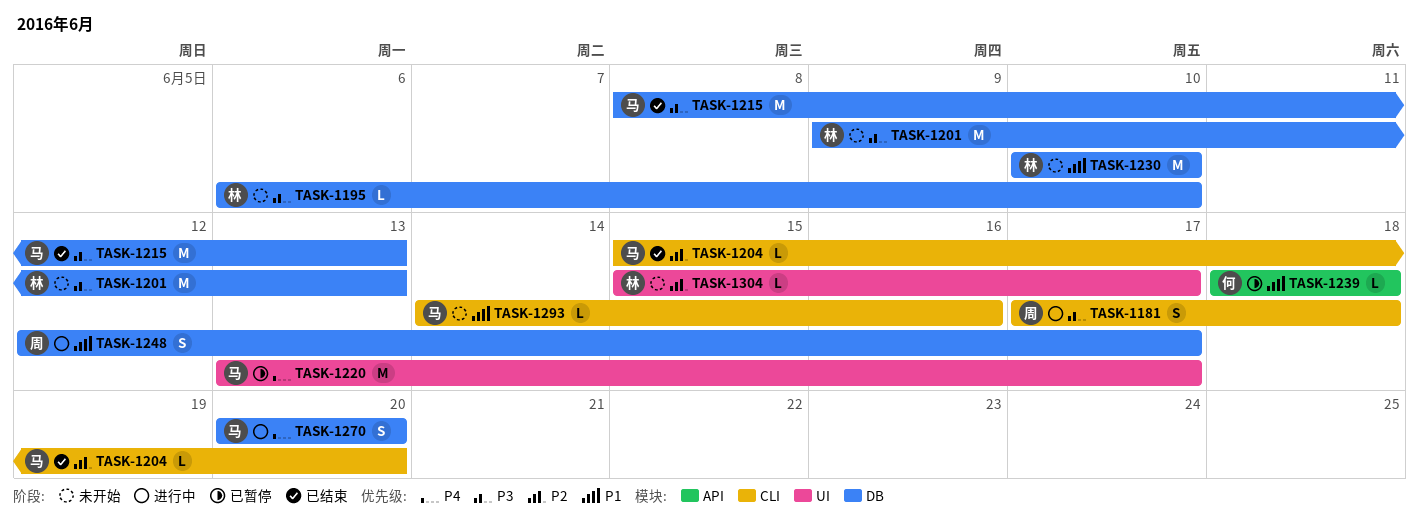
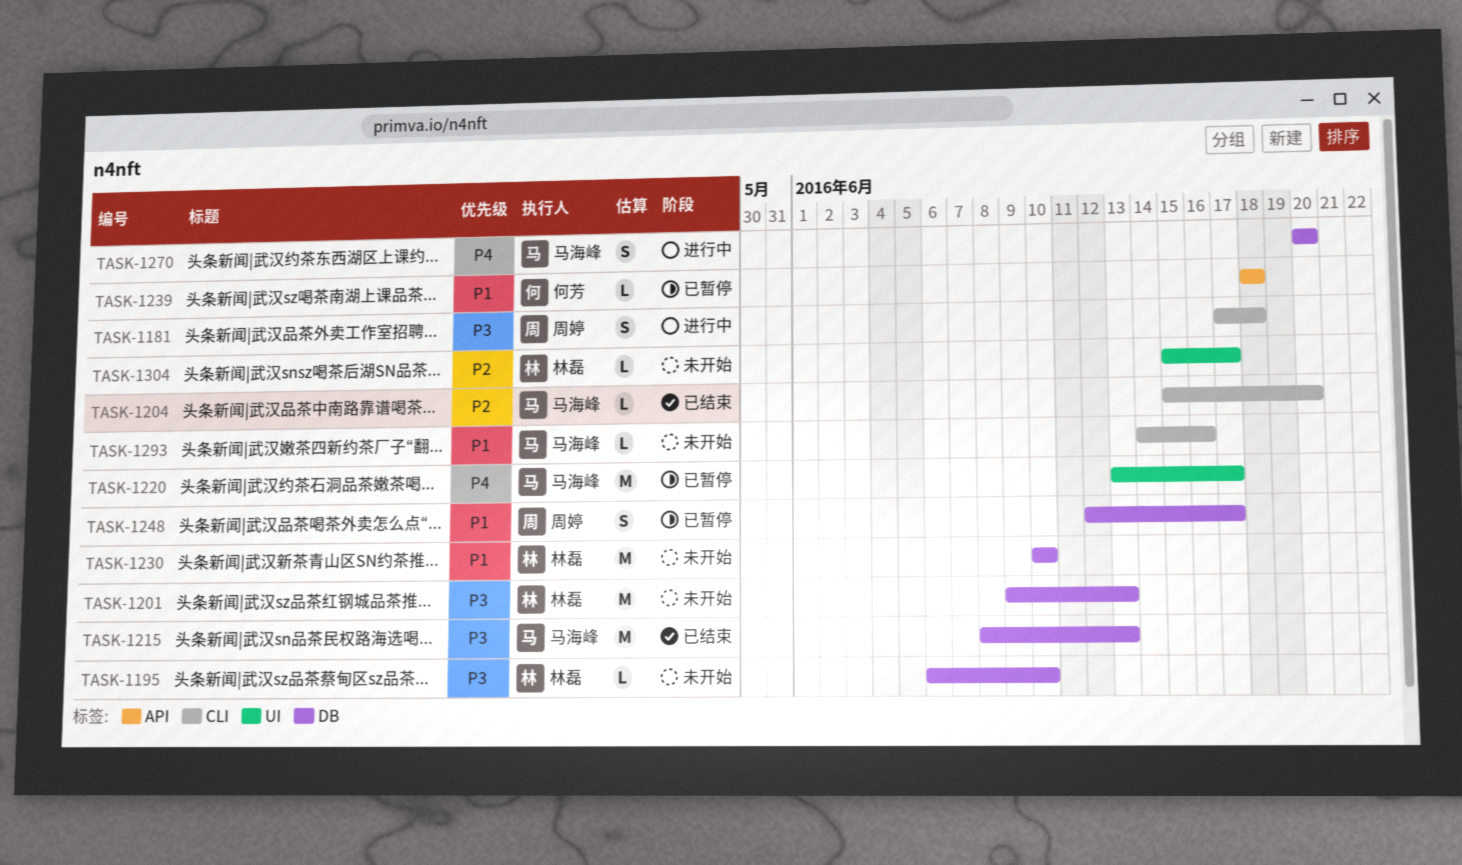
TASK-1248, status: 进行中 -> 已暂停

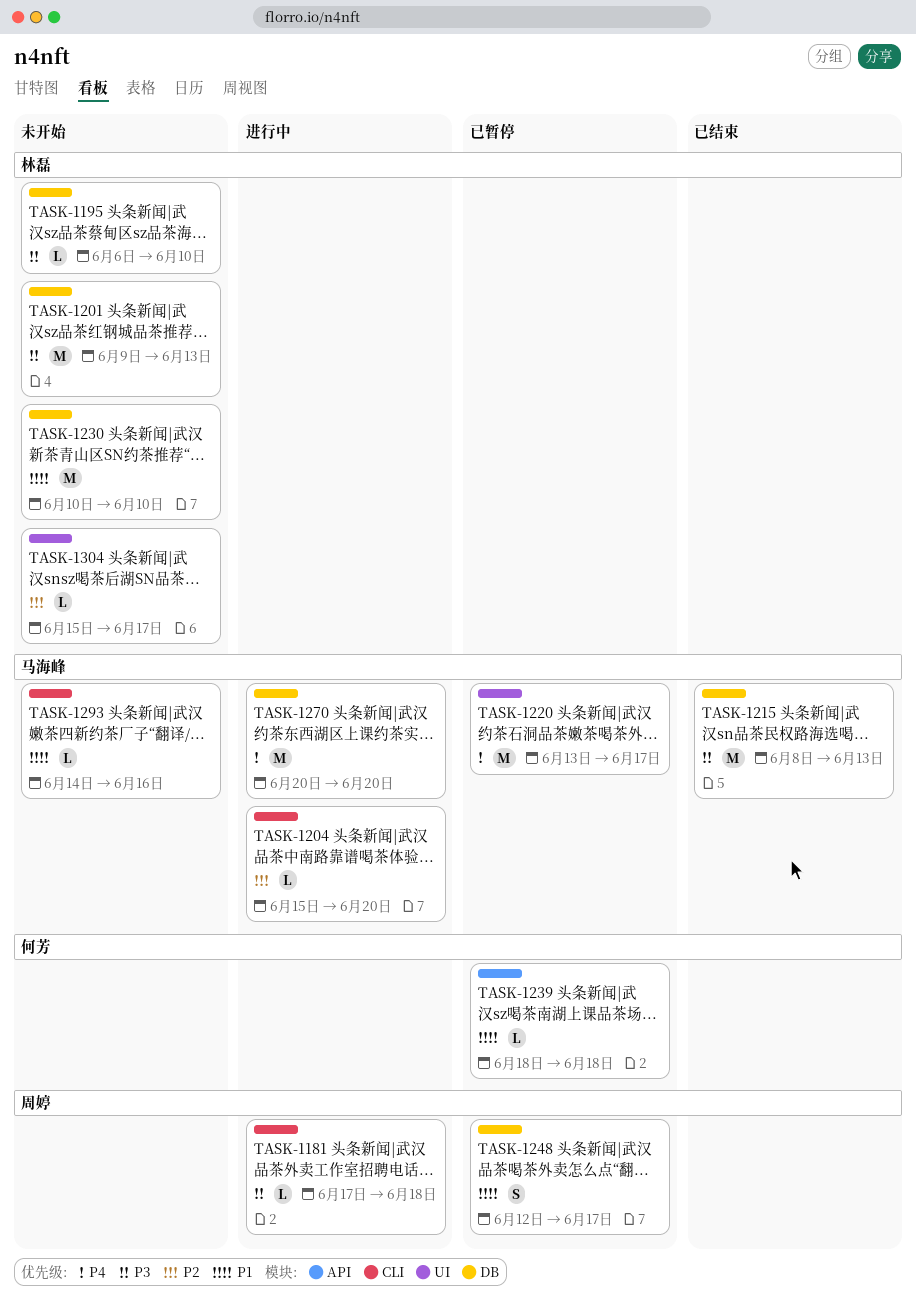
TASK-1181, estimate: S -> L
TASK-1204, status: 已结束 -> 进行中
TASK-1270, estimate: S -> M

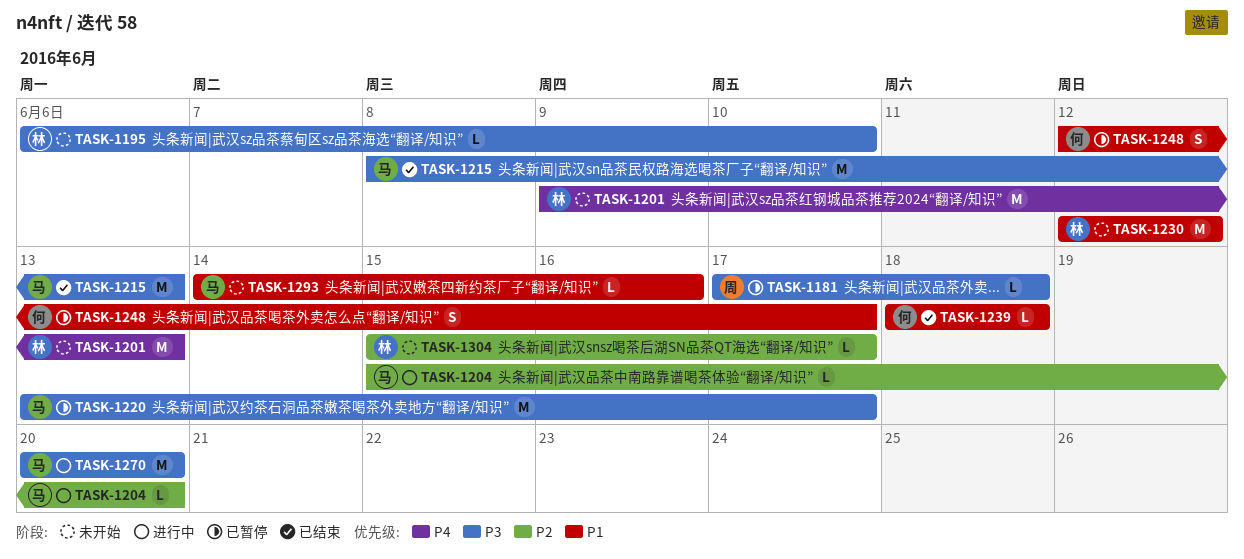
TASK-1181, status: 进行中 -> 已暂停
TASK-1201, priority: P3 -> P4
TASK-1220, priority: P4 -> P3
TASK-1230, start: Jun 10 -> Jun 12
TASK-1230, due: Jun 10 -> Jun 12
TASK-1239, status: 已暂停 -> 已结束
TASK-1248, owner: 周婷 -> 何芳
TASK-1270, priority: P4 -> P3

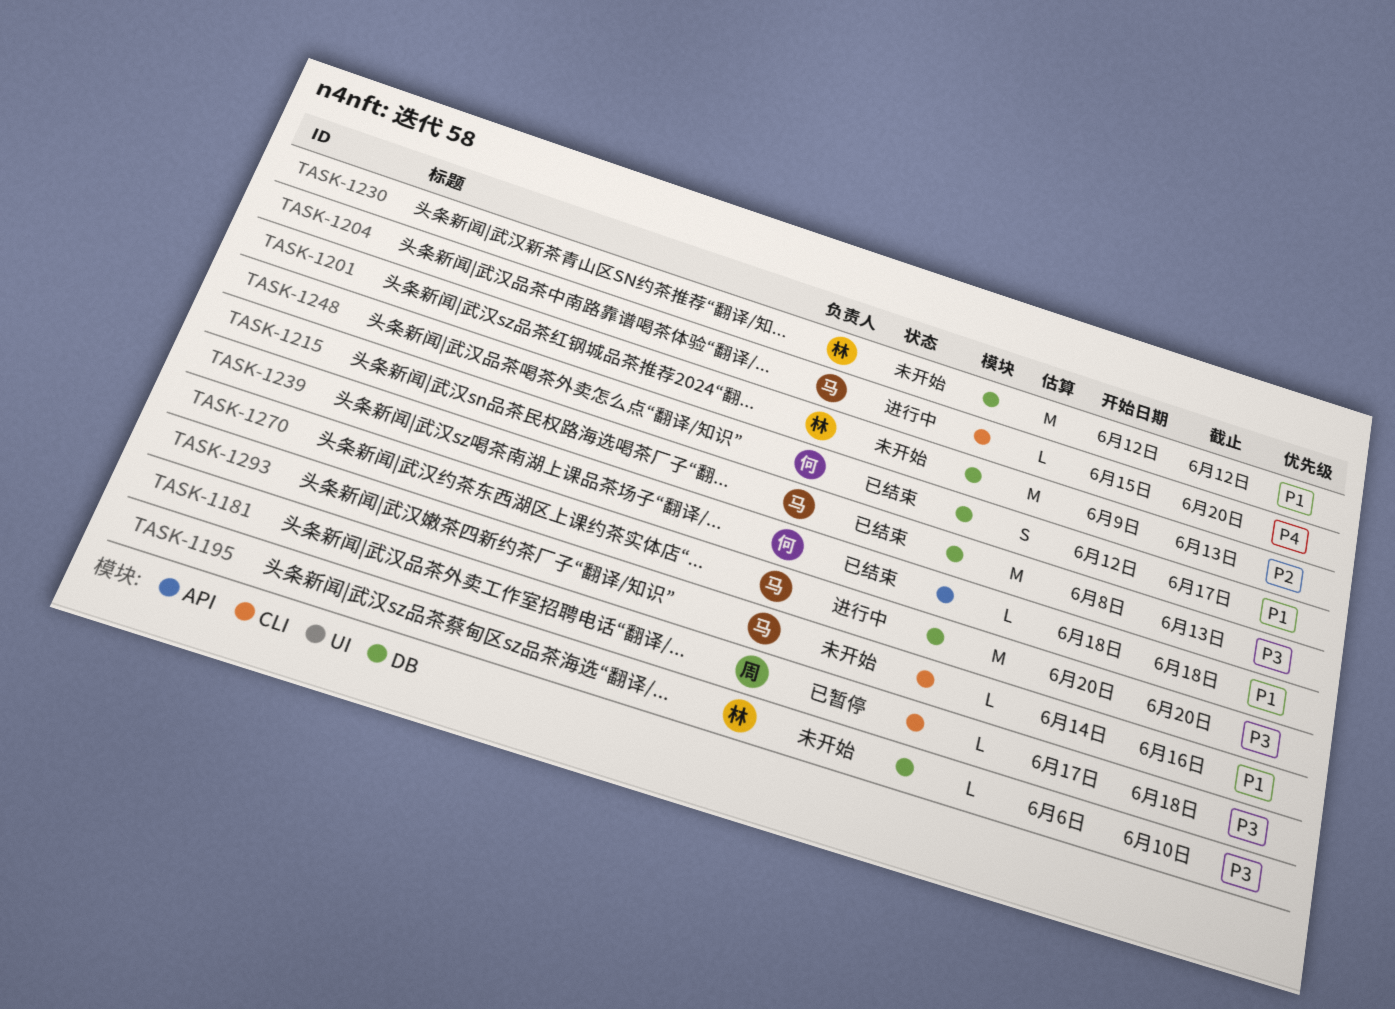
TASK-1201, priority: P4 -> P2
TASK-1204, priority: P2 -> P4
TASK-1220: present -> none
TASK-1248, status: 已暂停 -> 已结束
TASK-1304: present -> none

